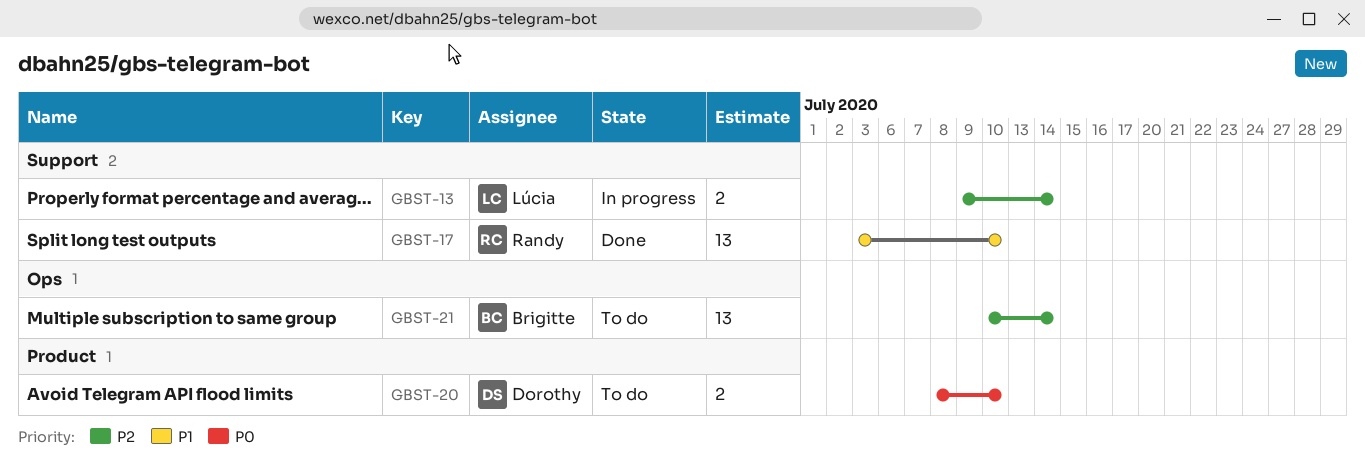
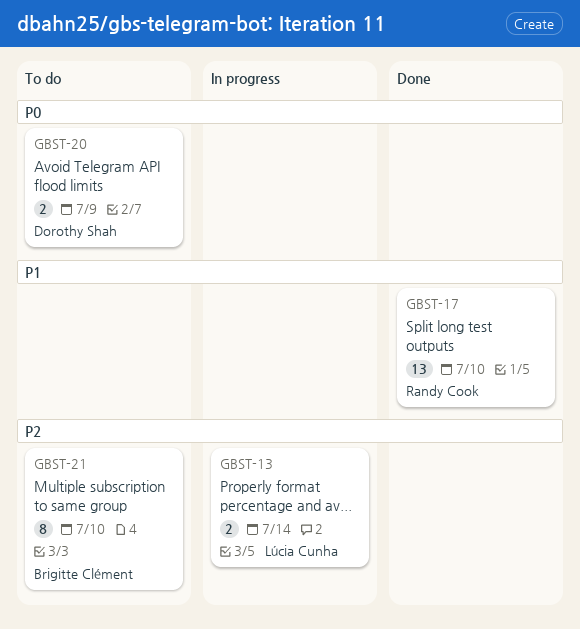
GBST-20, due: Jul 10 -> Jul 9
GBST-21, estimate: 13 -> 8
GBST-21, due: Jul 14 -> Jul 10

